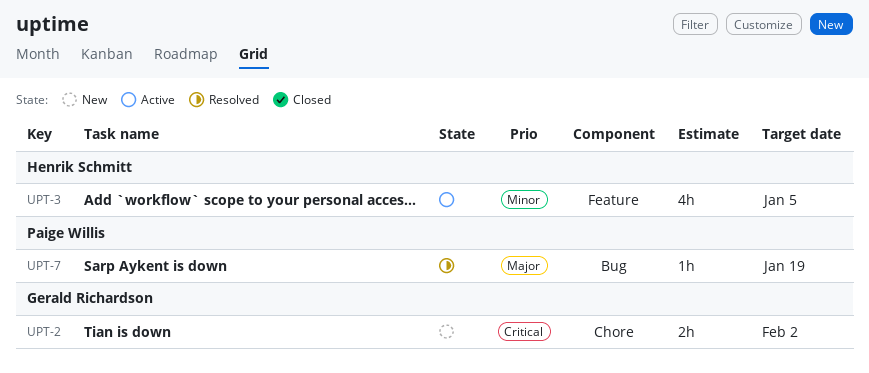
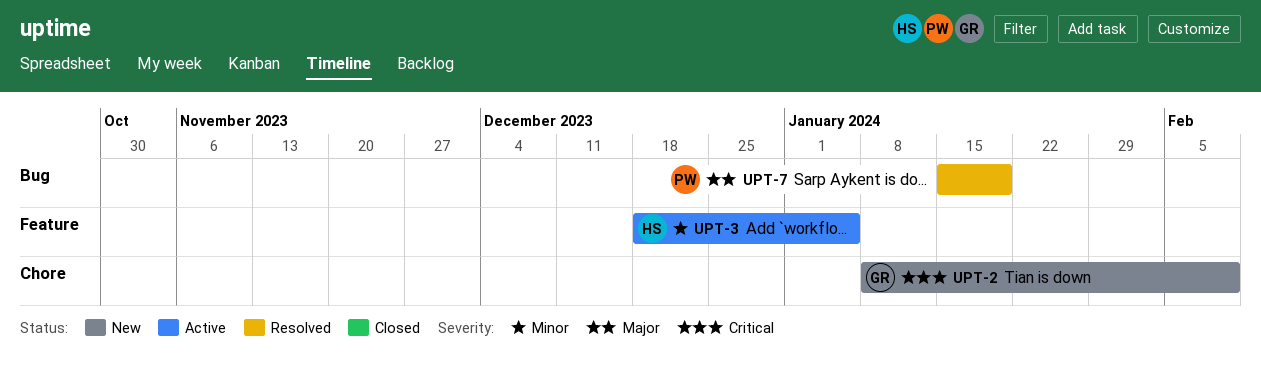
UPT-2, due: Feb 2 -> Feb 9

